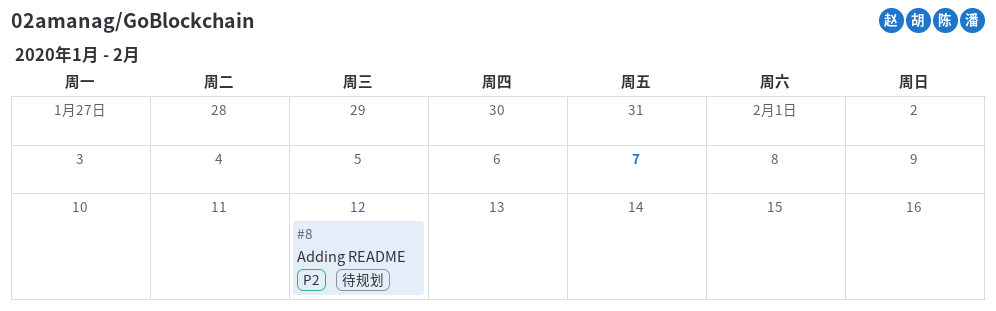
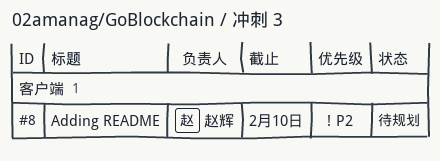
#8, due: Feb 12 -> Feb 10

